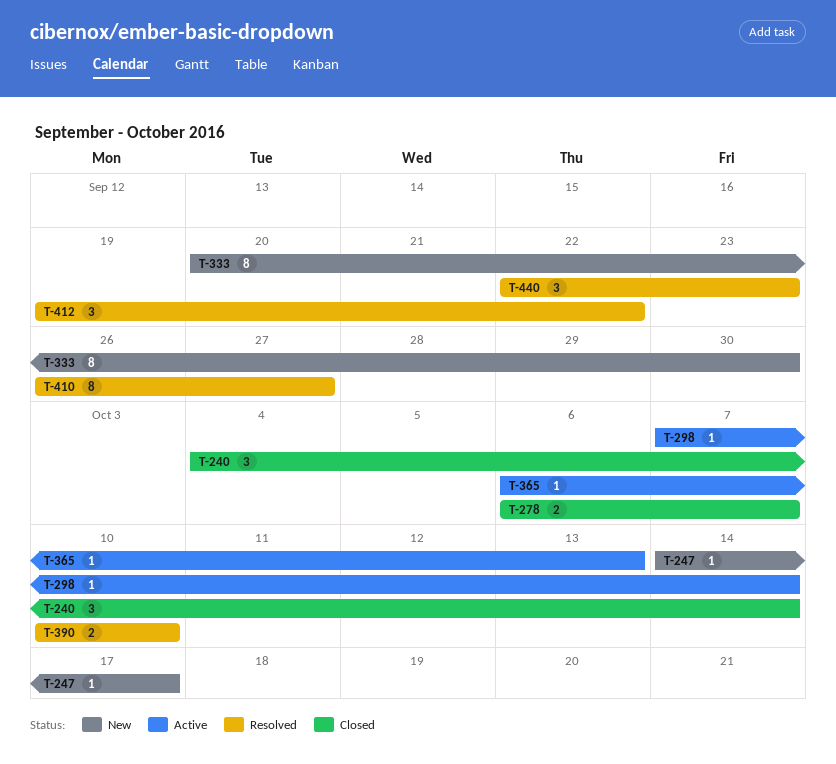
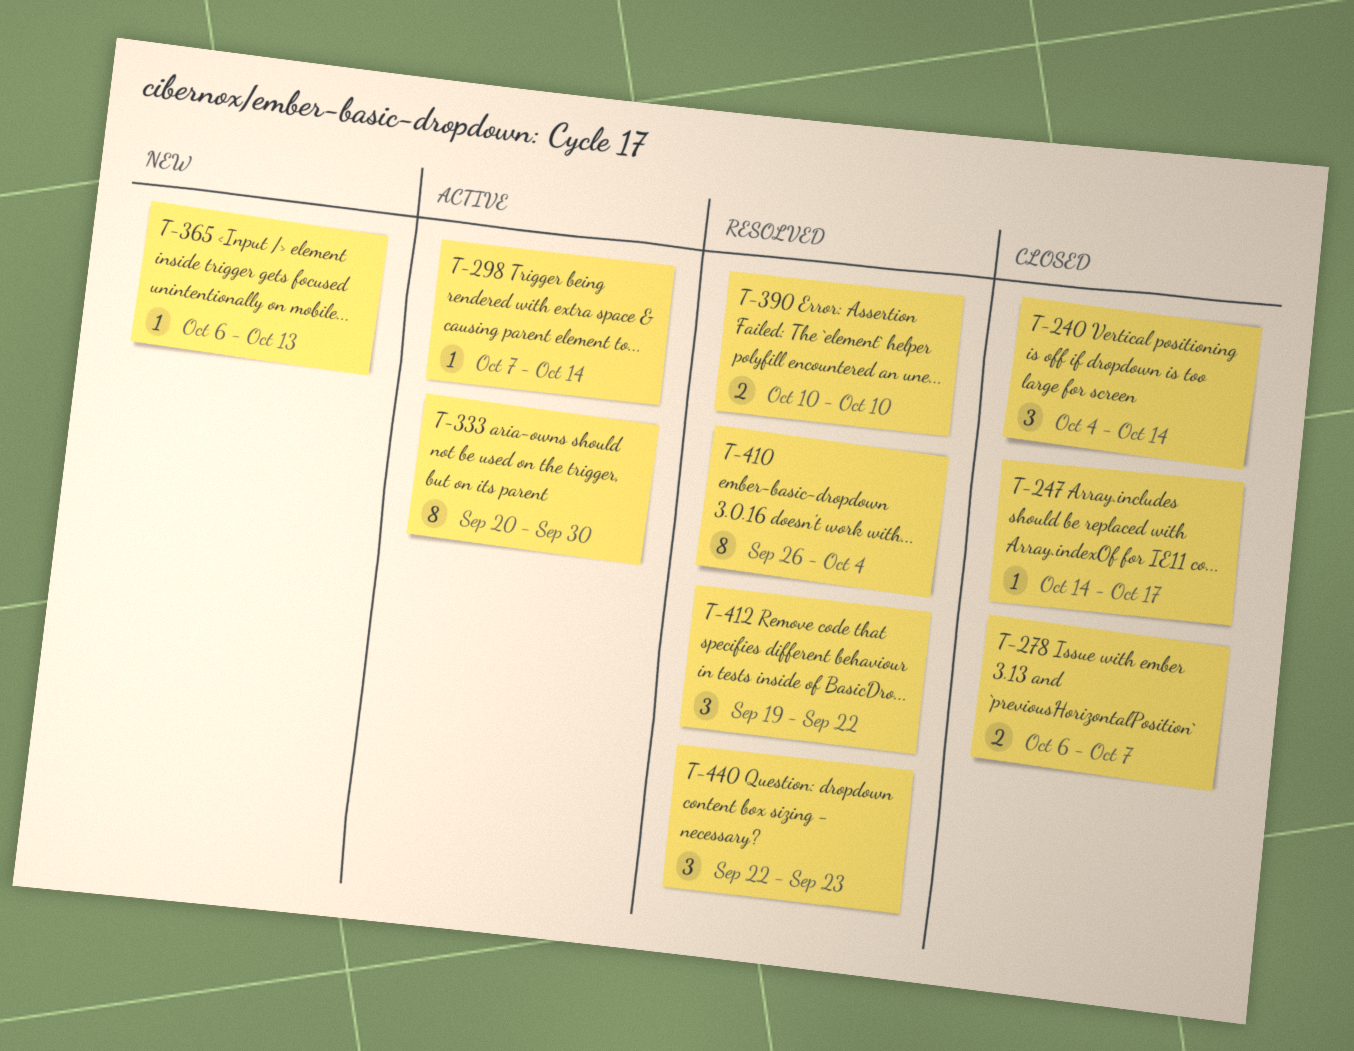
T-247, status: New -> Closed
T-333, status: New -> Active
T-365, status: Active -> New
T-410, due: Sep 27 -> Oct 4

